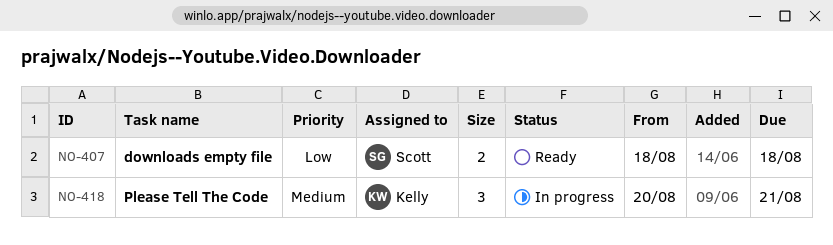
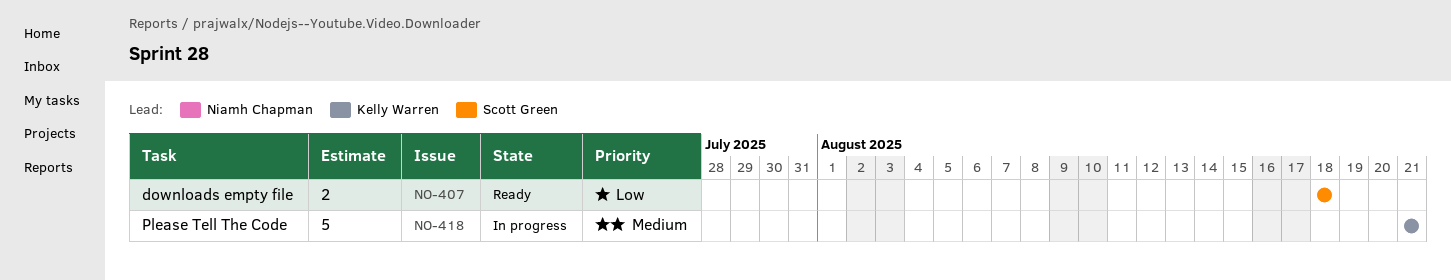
NO-418, estimate: 3 -> 5
NO-418, start: Aug 20 -> Aug 21

